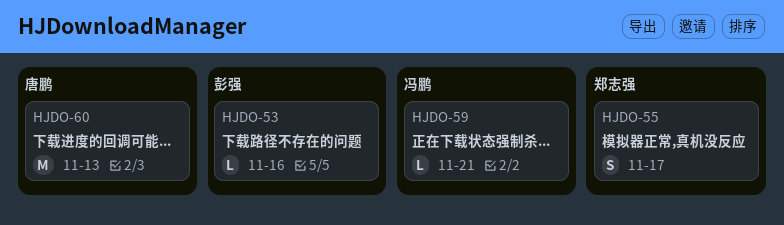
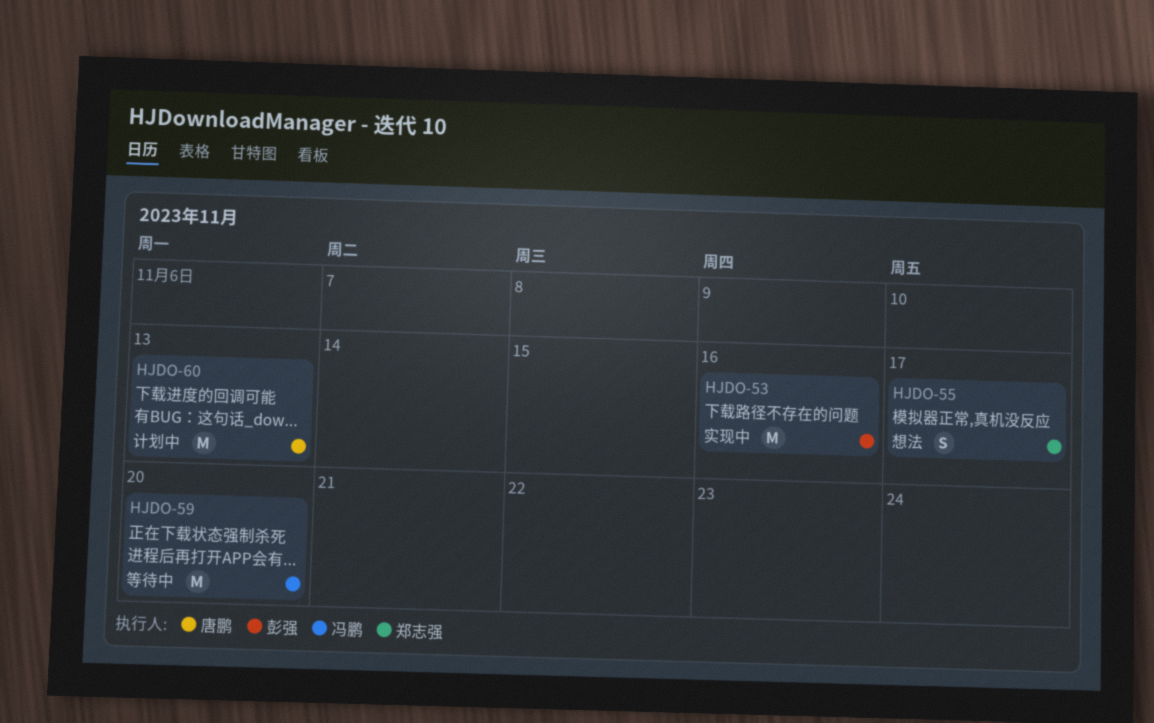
HJDO-53, estimate: L -> M
HJDO-59, estimate: L -> M
HJDO-59, due: Nov 21 -> Nov 20

